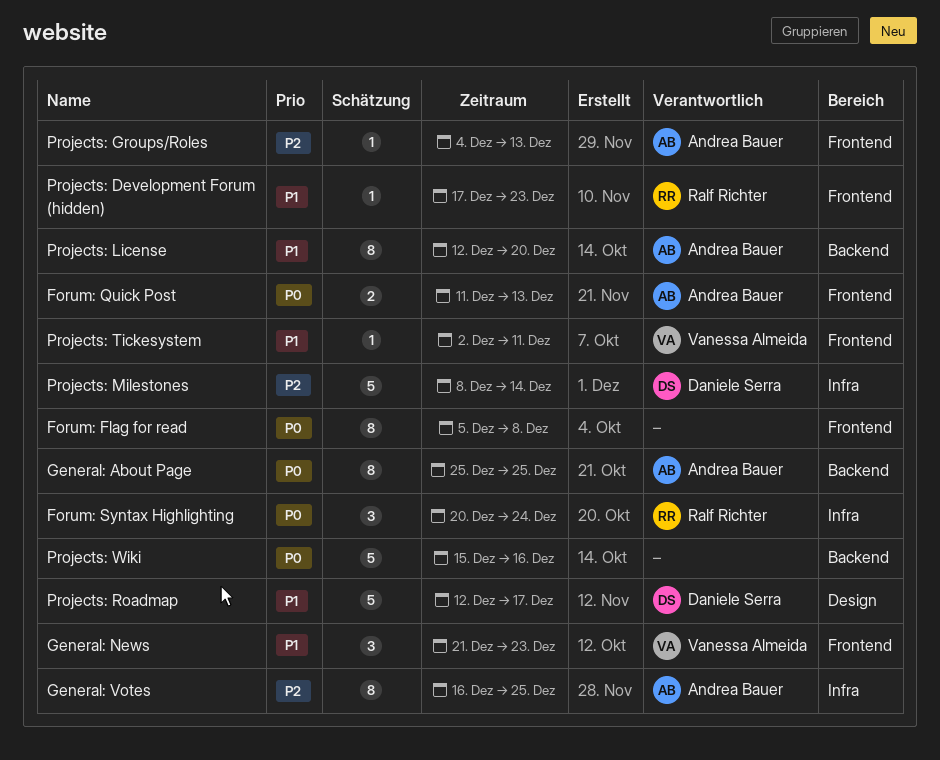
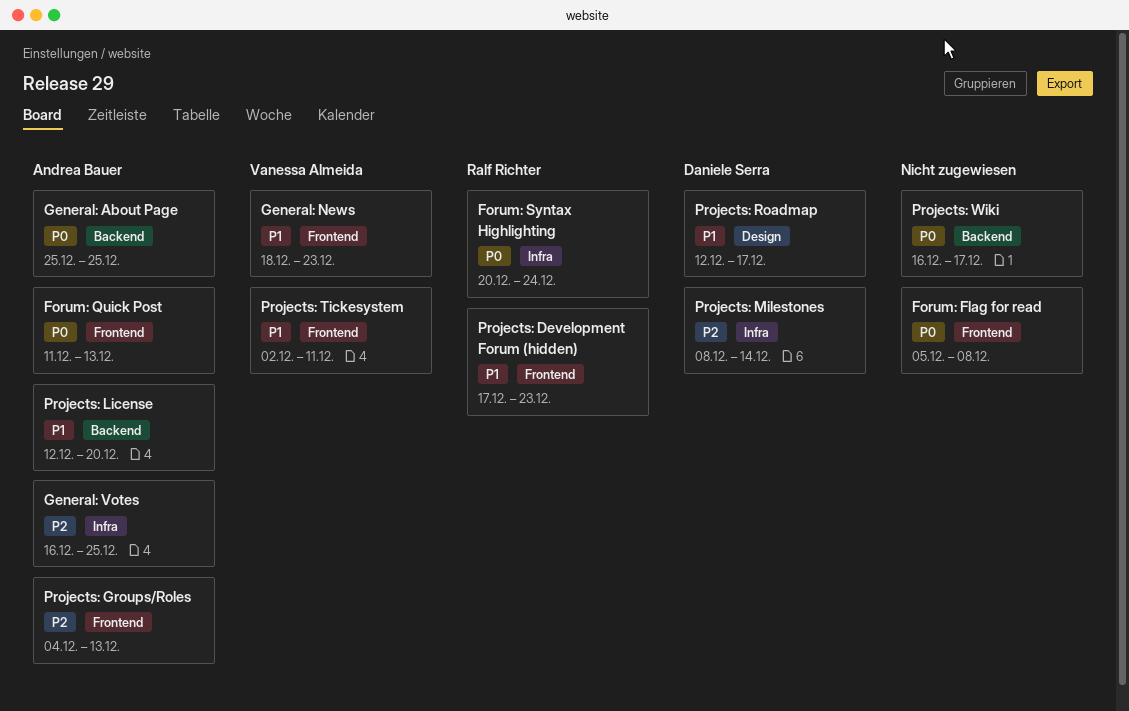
General: News, start: Dec 21 -> Dec 18
Projects: Wiki, start: Dec 15 -> Dec 16
Projects: Wiki, due: Dec 16 -> Dec 17

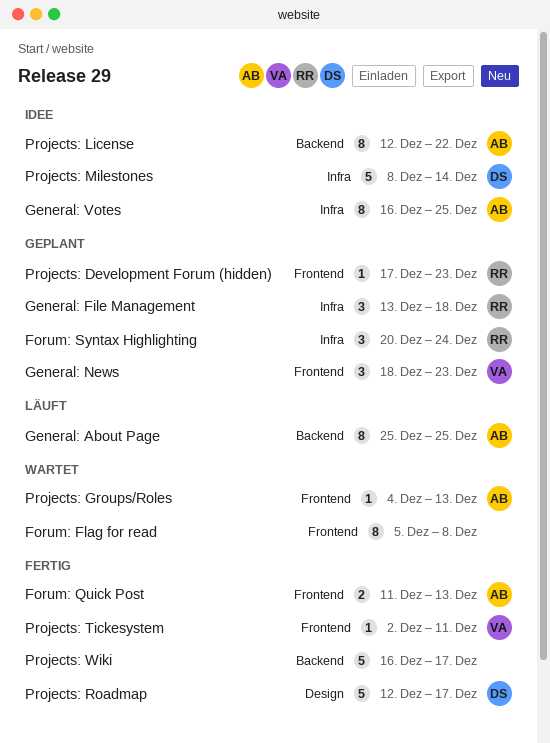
General: File Management: none -> present
Projects: License, due: Dec 20 -> Dec 22

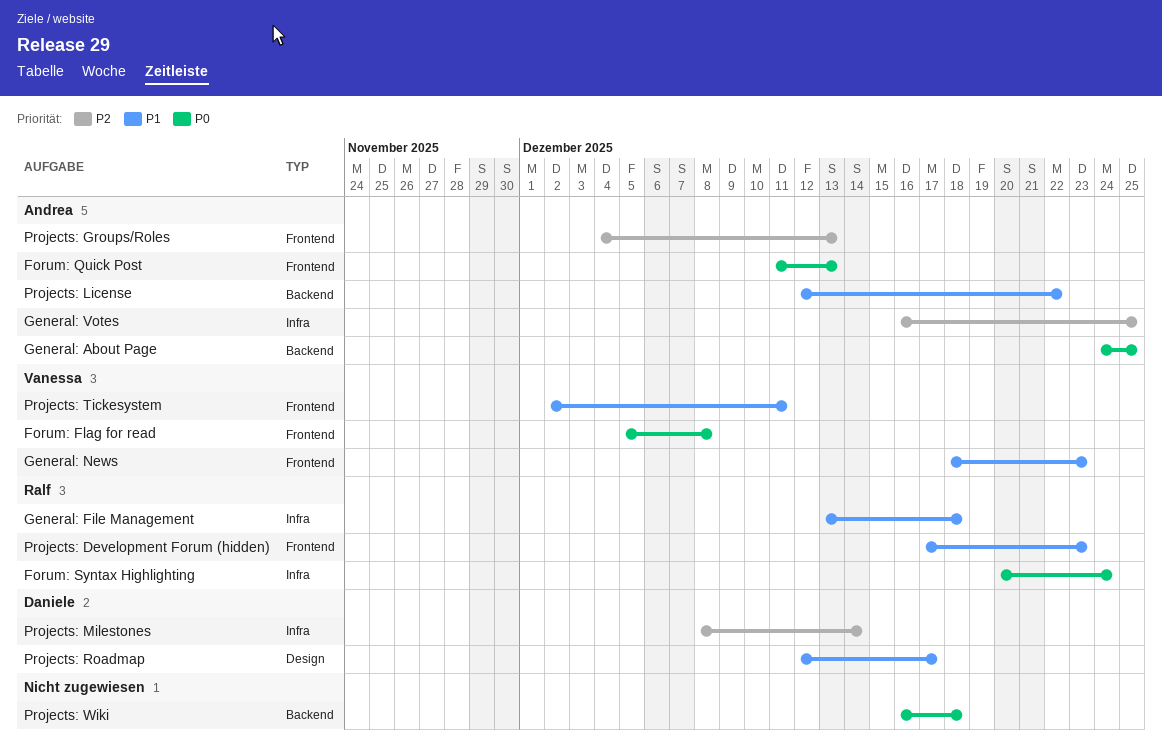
Forum: Flag for read, owner: none -> Vanessa
General: About Page, start: Dec 25 -> Dec 24
Projects: Wiki, due: Dec 17 -> Dec 18

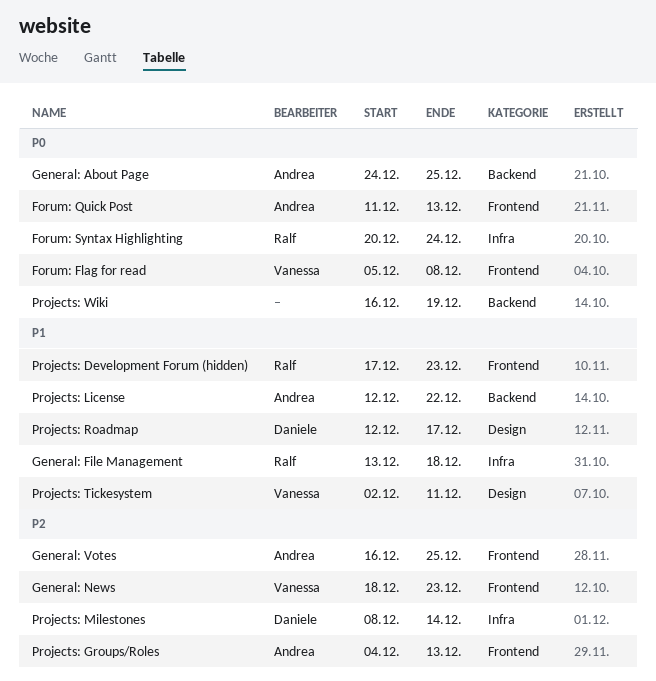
General: News, priority: P1 -> P2
General: Votes, label: Infra -> Frontend
Projects: Tickesystem, label: Frontend -> Design
Projects: Wiki, due: Dec 18 -> Dec 19

